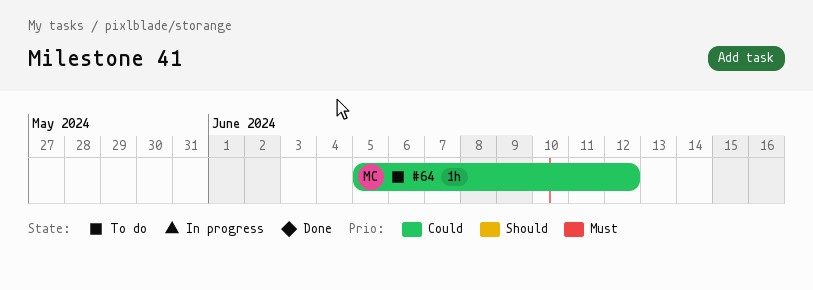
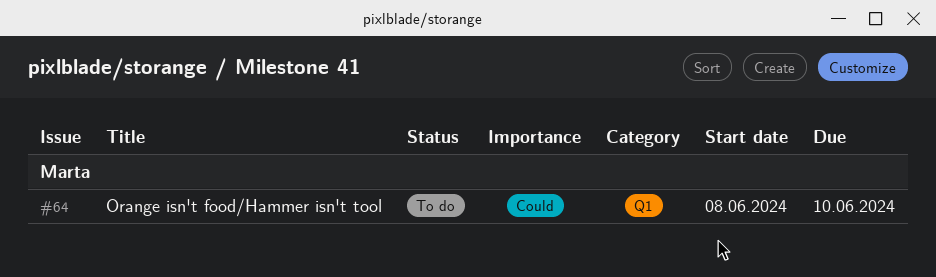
#64, start: Jun 5 -> Jun 8
#64, due: Jun 12 -> Jun 10

